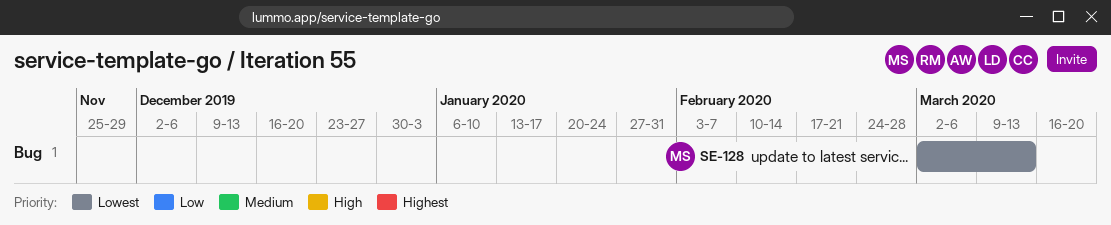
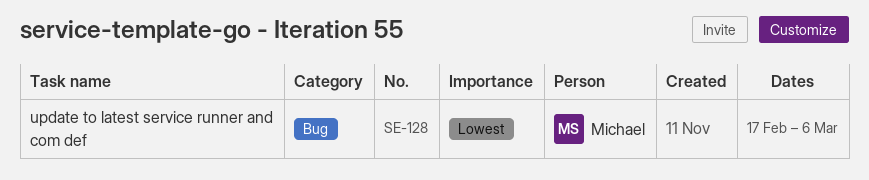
SE-128, start: Mar 2 -> Feb 17
SE-128, due: Mar 13 -> Mar 6

